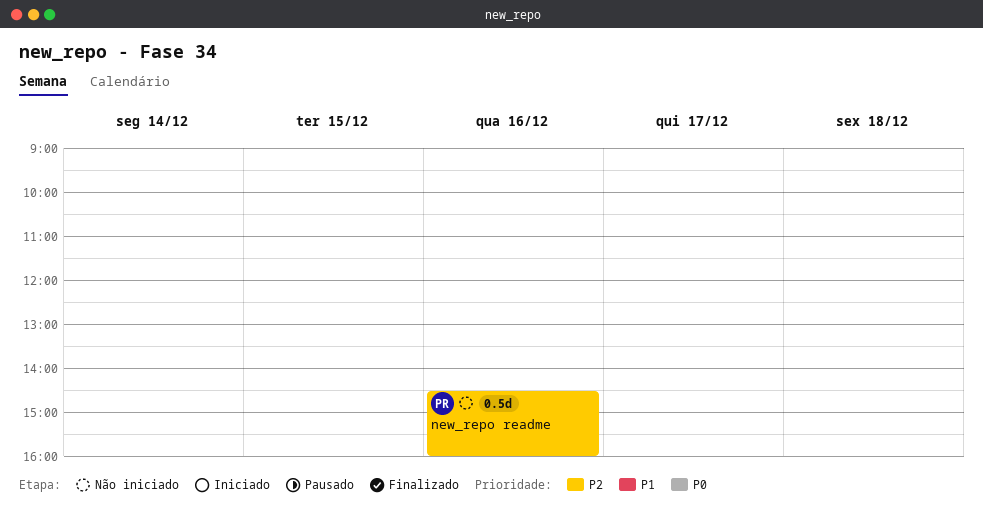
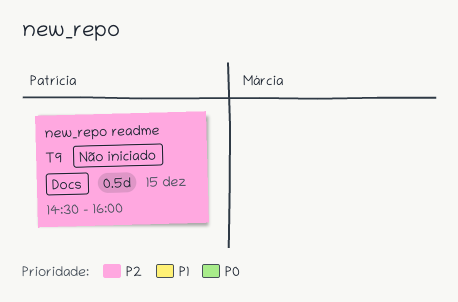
new_repo readme, day: Dec 16 -> Dec 15

